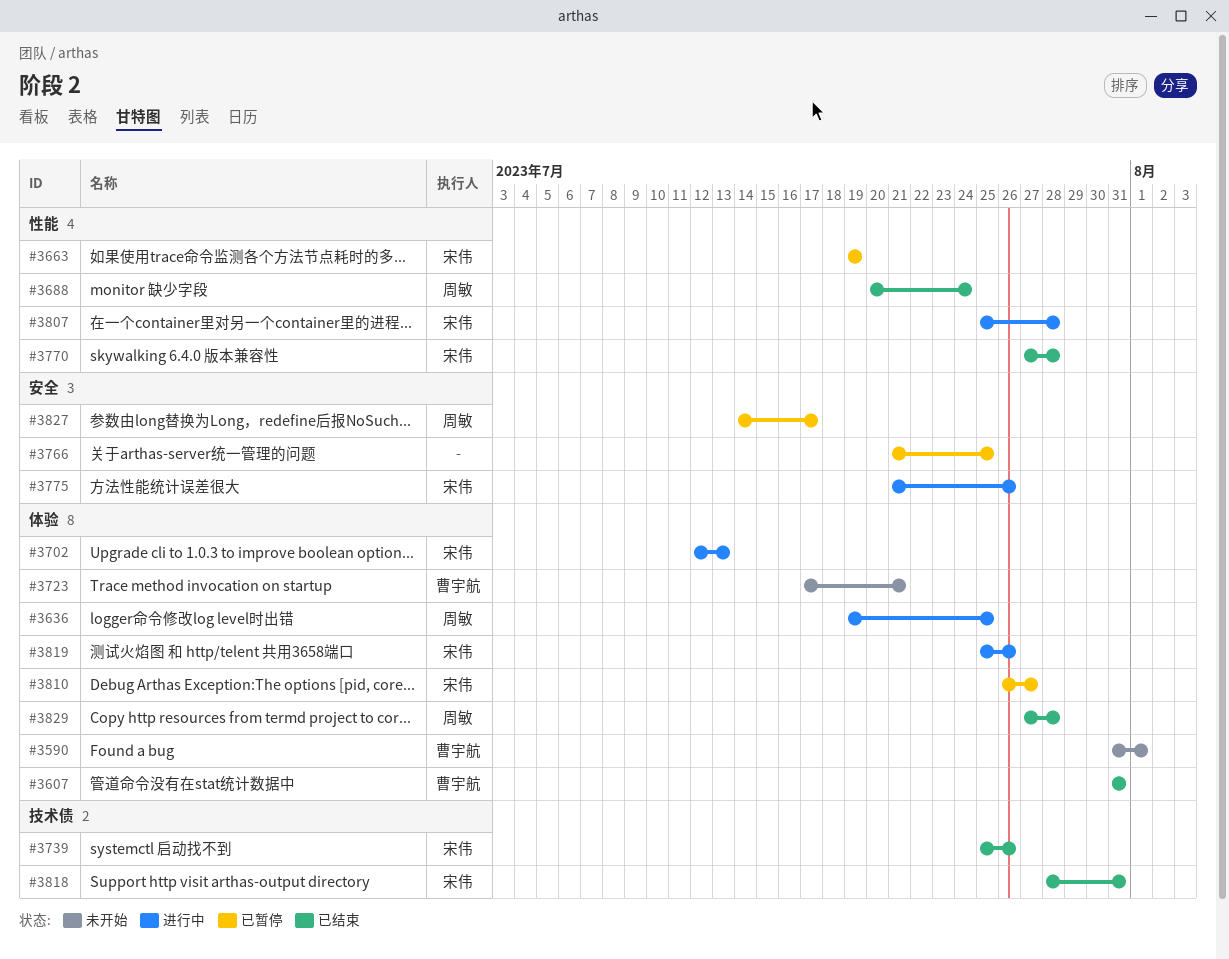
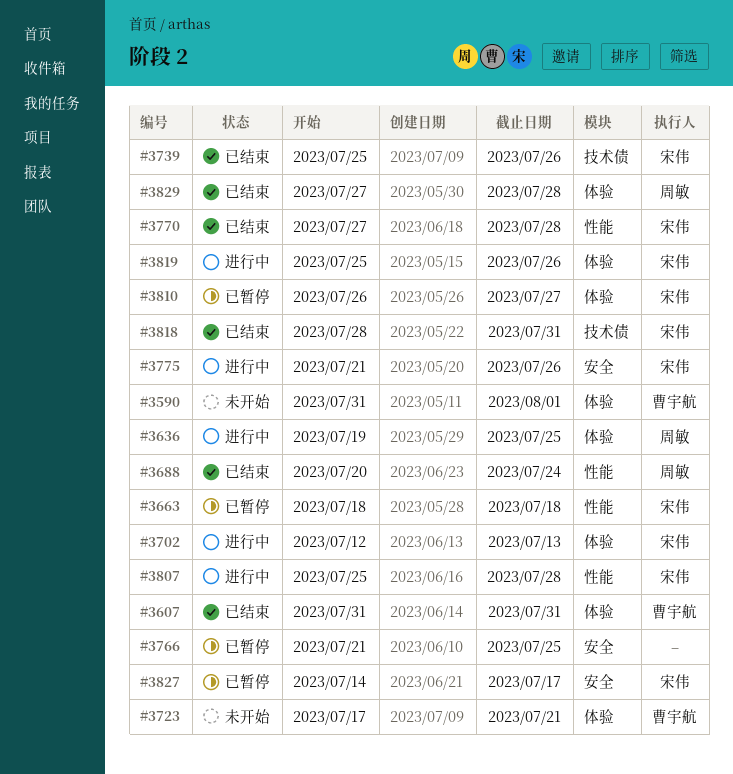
#3663, start: Jul 19 -> Jul 18
#3663, due: Jul 19 -> Jul 18
#3827, owner: 周敏 -> 宋伟

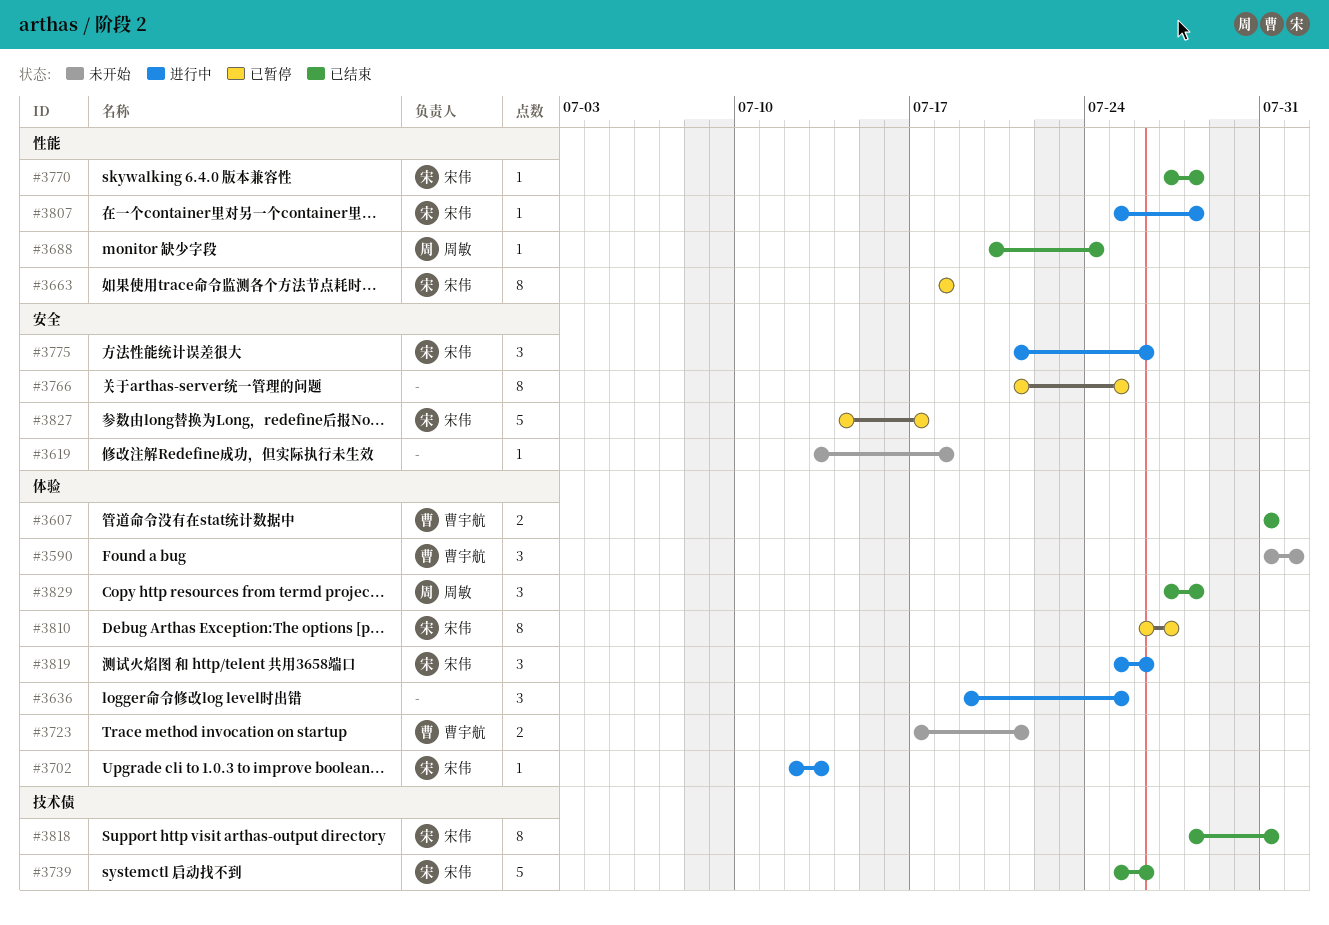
#3619: none -> present
#3636, owner: 周敏 -> none

